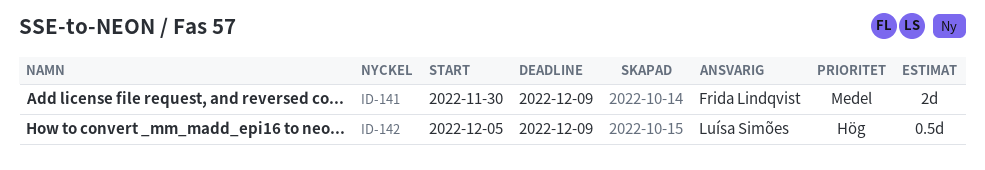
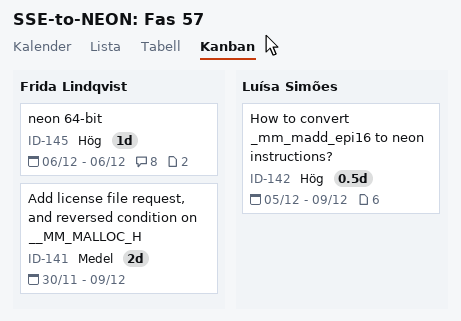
ID-145: none -> present

